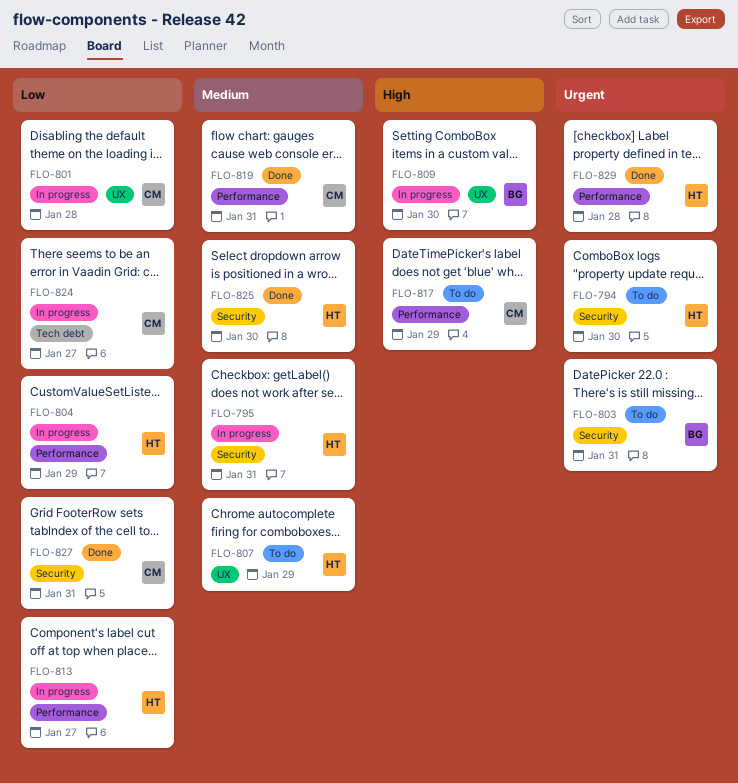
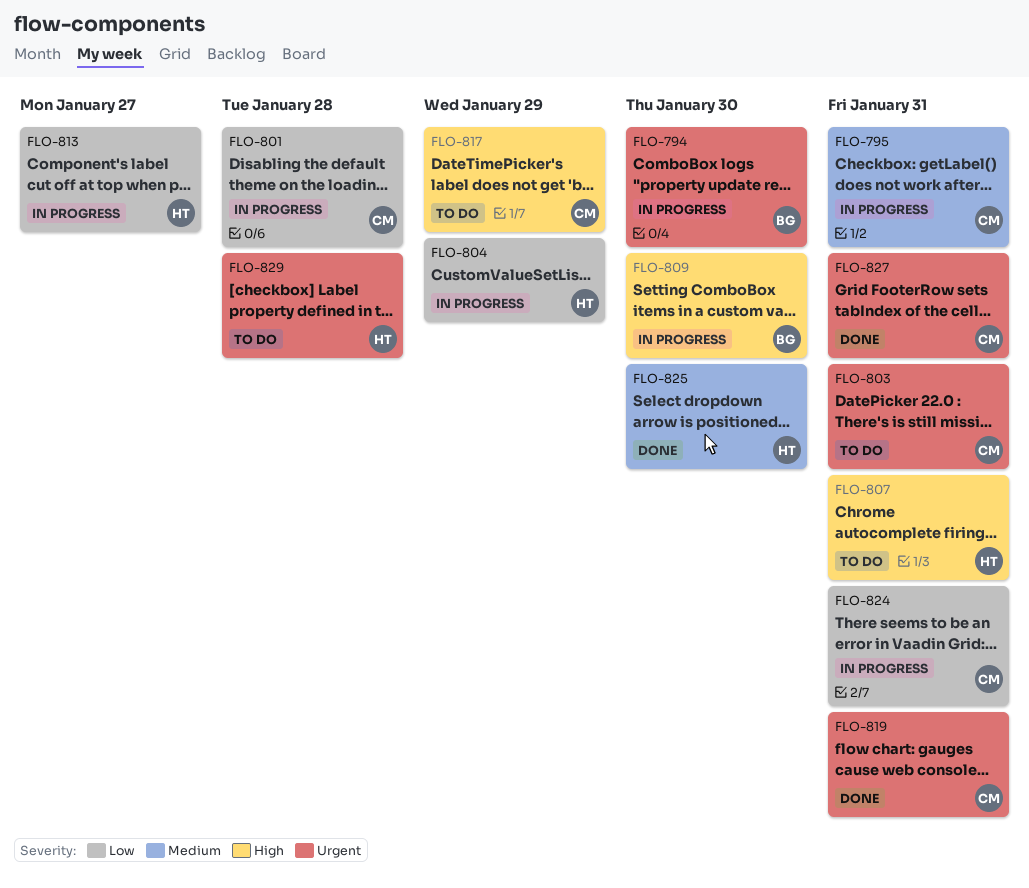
FLO-794, status: To do -> In progress
FLO-794, owner: HT -> BG
FLO-795, owner: HT -> CM
FLO-803, owner: BG -> CM
FLO-807, priority: Medium -> High
FLO-807, due: Jan 29 -> Jan 31
FLO-819, priority: Medium -> Urgent
FLO-824, due: Jan 27 -> Jan 31
FLO-827, priority: Low -> Urgent
FLO-829, status: Done -> To do

